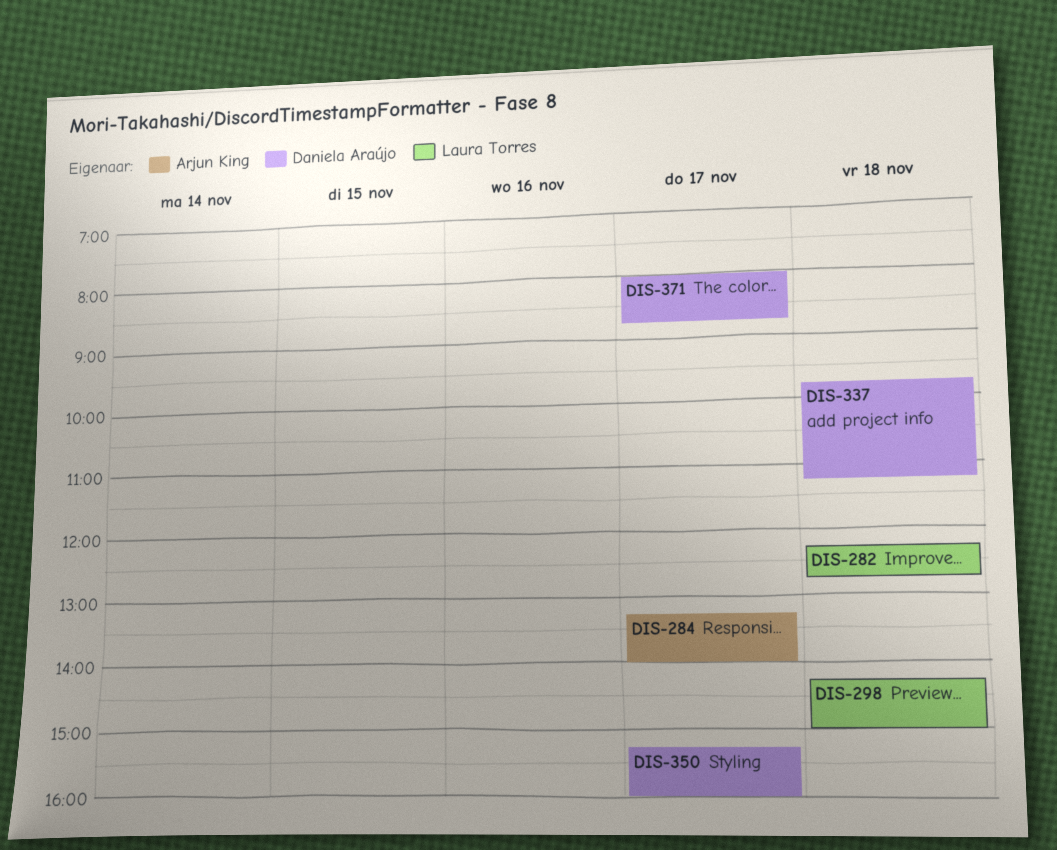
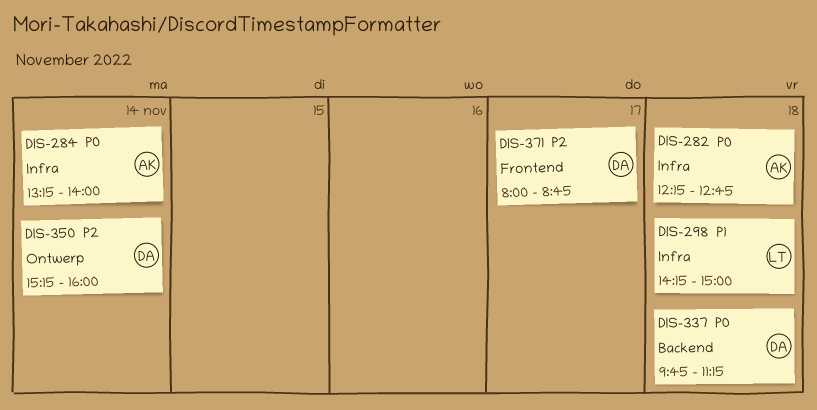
DIS-282, owner: Laura Torres -> Arjun King
DIS-284, day: Nov 17 -> Nov 14
DIS-350, day: Nov 17 -> Nov 14

